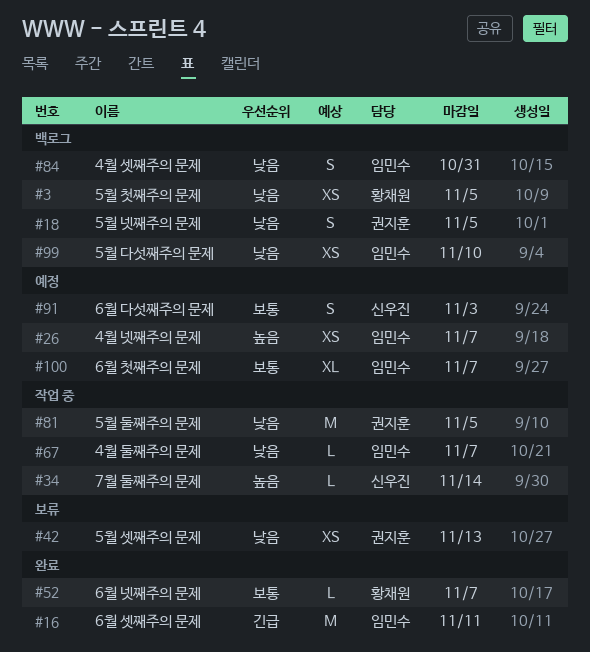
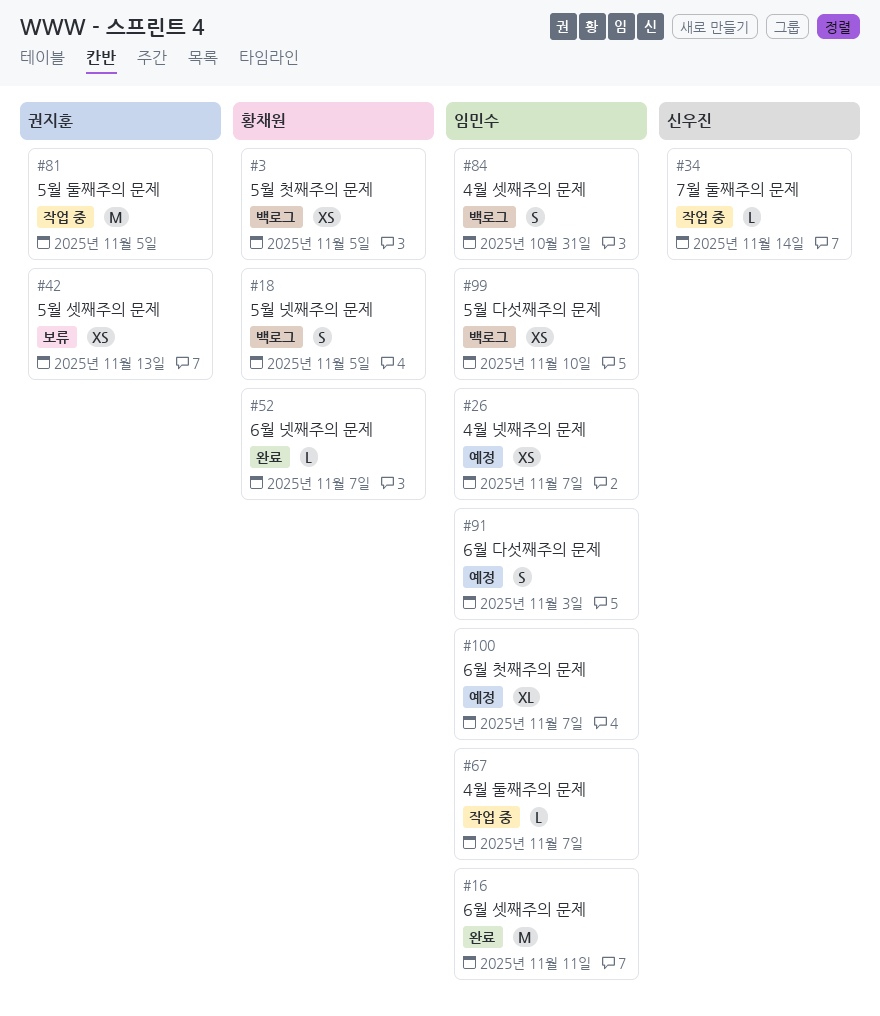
#18, owner: 권지훈 -> 황채원
#91, owner: 신우진 -> 임민수

